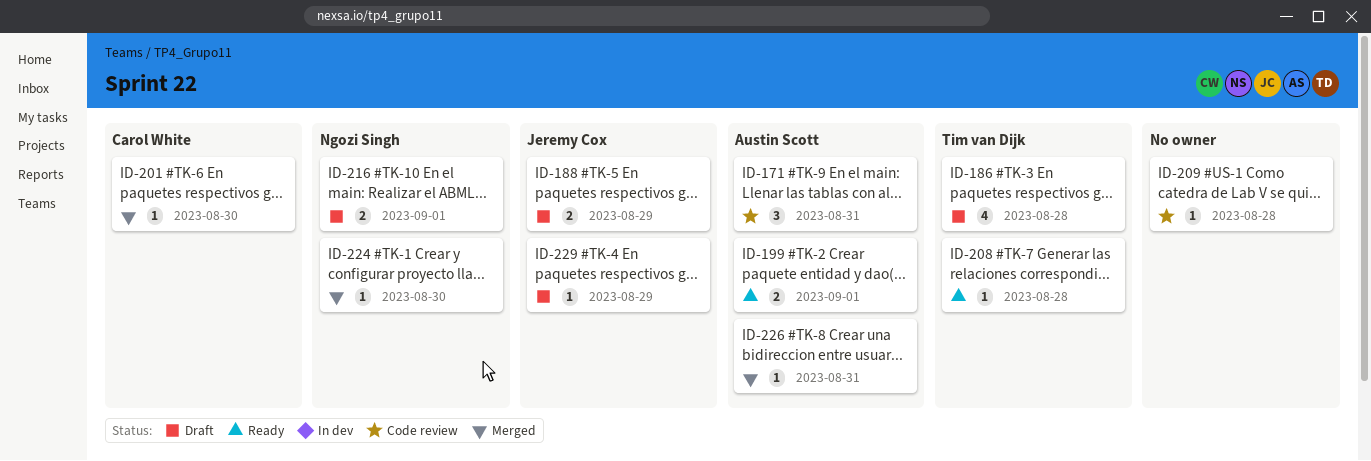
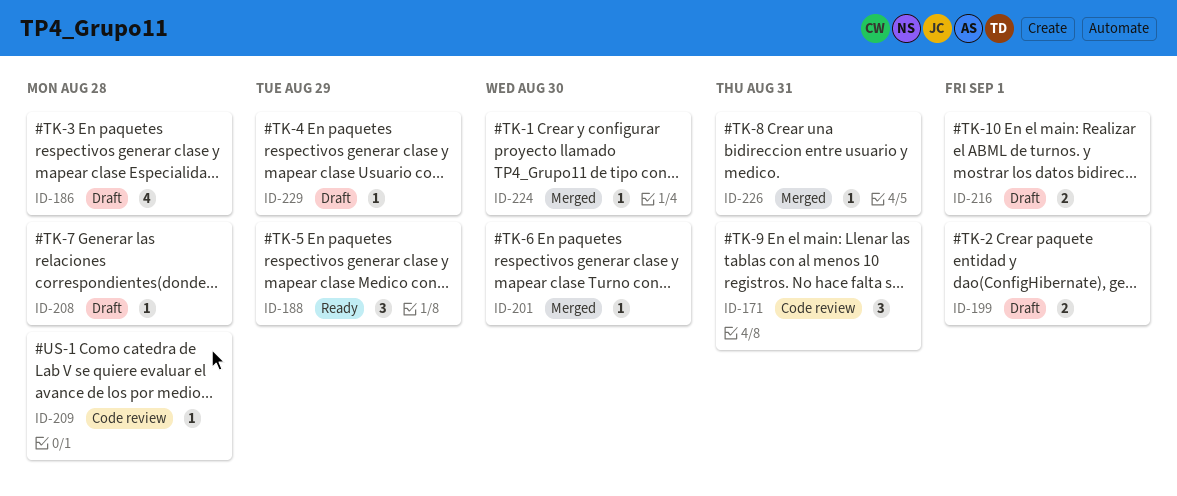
ID-188, status: Draft -> Ready
ID-188, estimate: 2 -> 3
ID-199, status: Ready -> Draft
ID-208, status: Ready -> Draft

